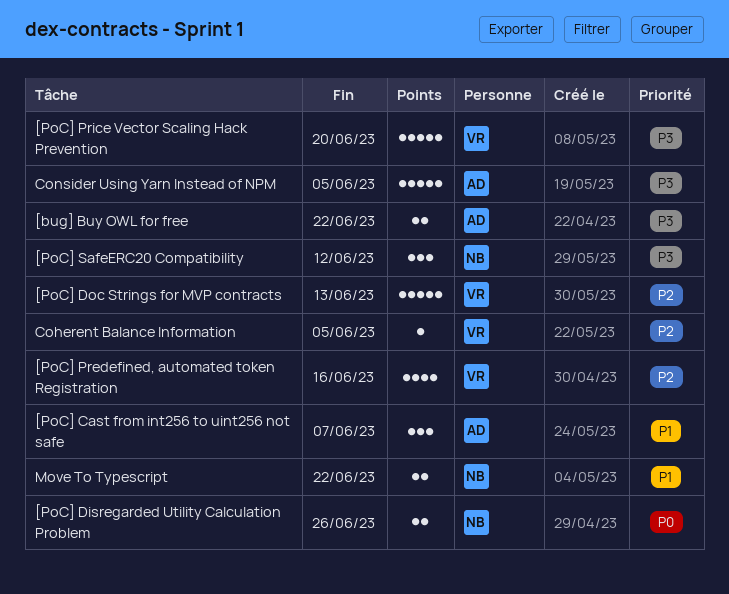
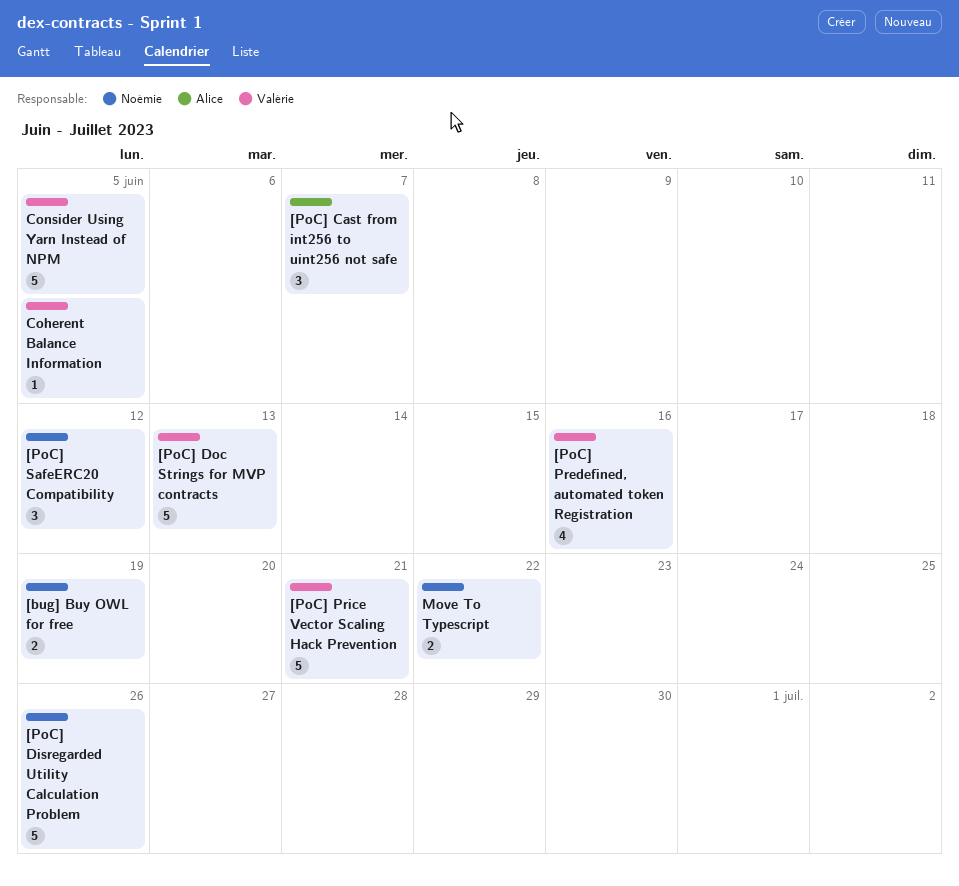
[bug] Buy OWL for free, owner: Alice -> Noémie
[bug] Buy OWL for free, due: Jun 22 -> Jun 19
[PoC] Disregarded Utility Calculation Problem, estimate: 2 -> 5
[PoC] Price Vector Scaling Hack Prevention, due: Jun 20 -> Jun 21
Consider Using Yarn Instead of NPM, owner: Alice -> Valérie

